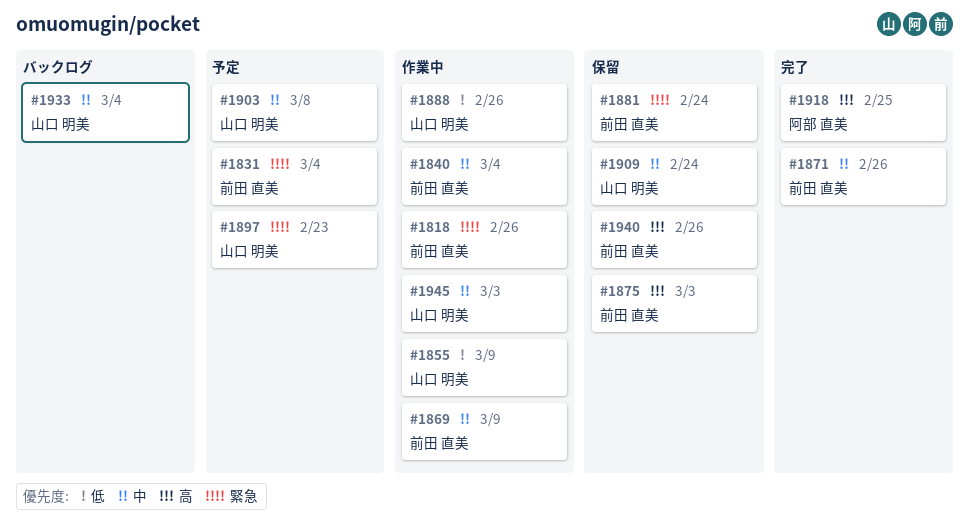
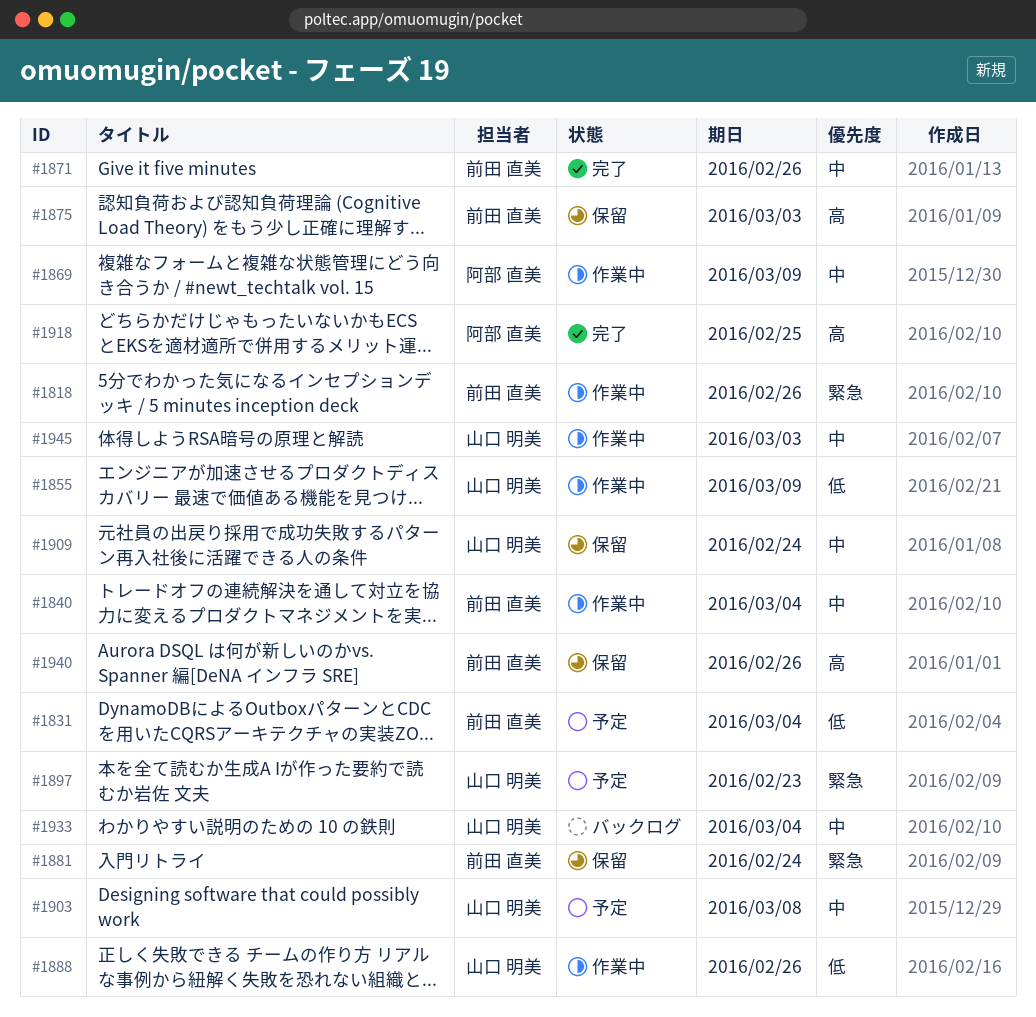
#1831, priority: 緊急 -> 低
#1869, owner: 前田 直美 -> 阿部 直美

